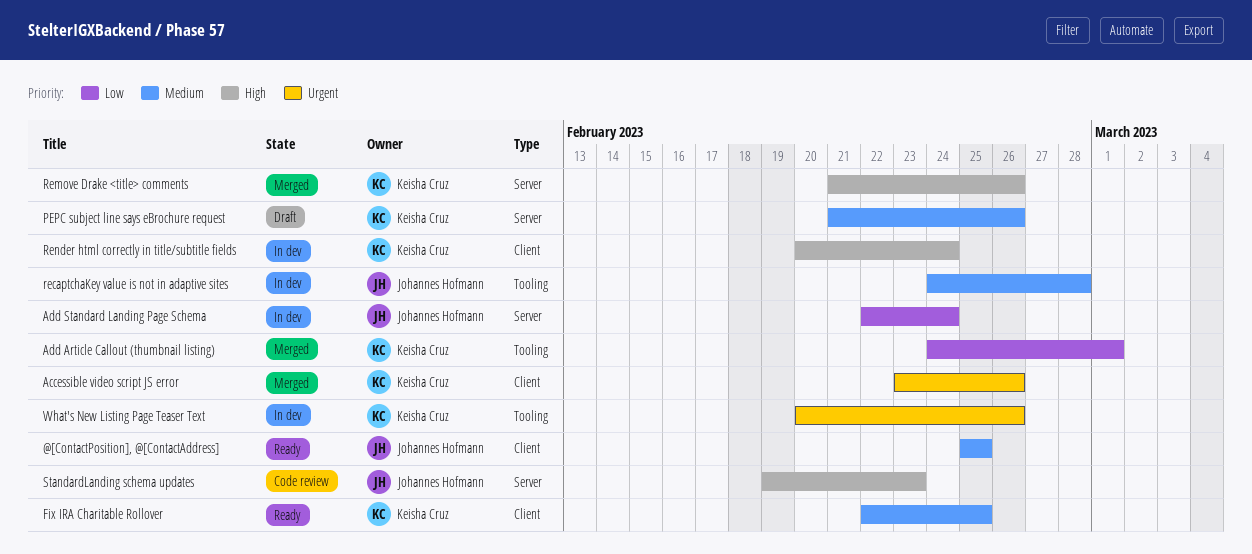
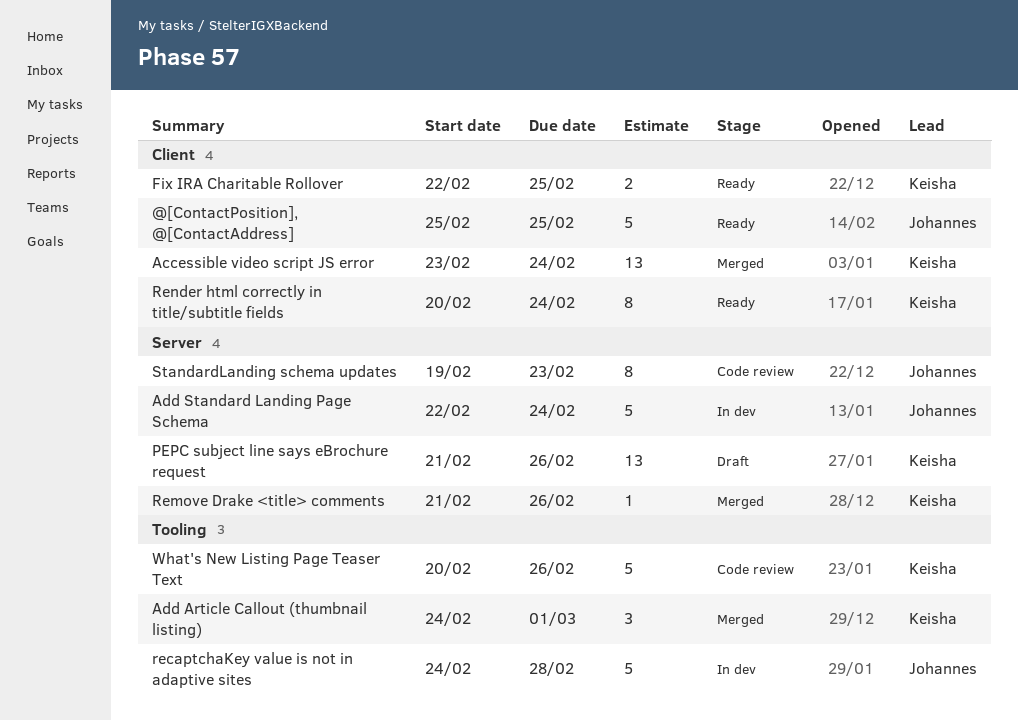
Accessible video script JS error, due: Feb 26 -> Feb 24
Render html correctly in title/subtitle fields, status: In dev -> Ready
What's New Listing Page Teaser Text, status: In dev -> Code review

